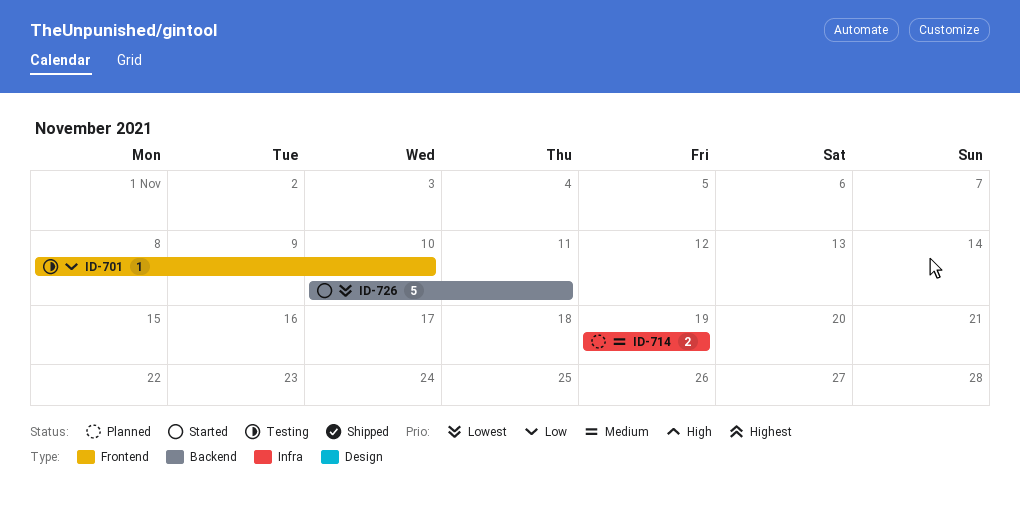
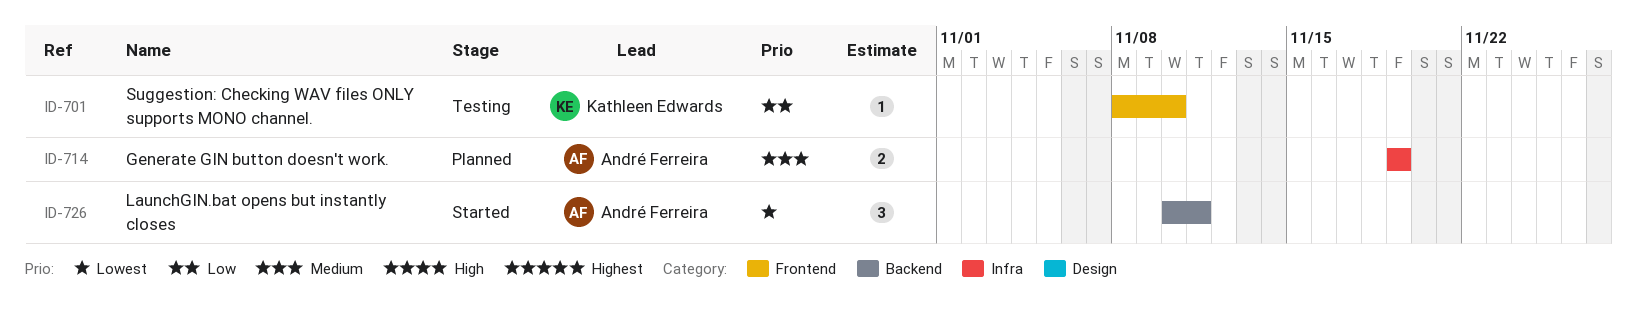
ID-726, estimate: 5 -> 3

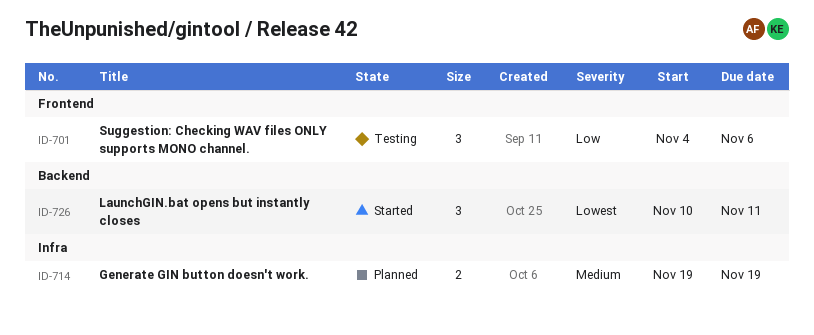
ID-701, estimate: 1 -> 3
ID-701, start: Nov 8 -> Nov 4
ID-701, due: Nov 10 -> Nov 6

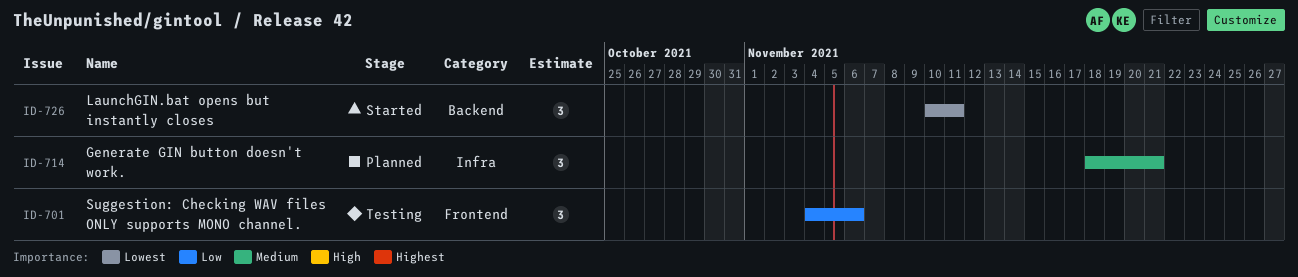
ID-714, estimate: 2 -> 3
ID-714, start: Nov 19 -> Nov 18
ID-714, due: Nov 19 -> Nov 21

